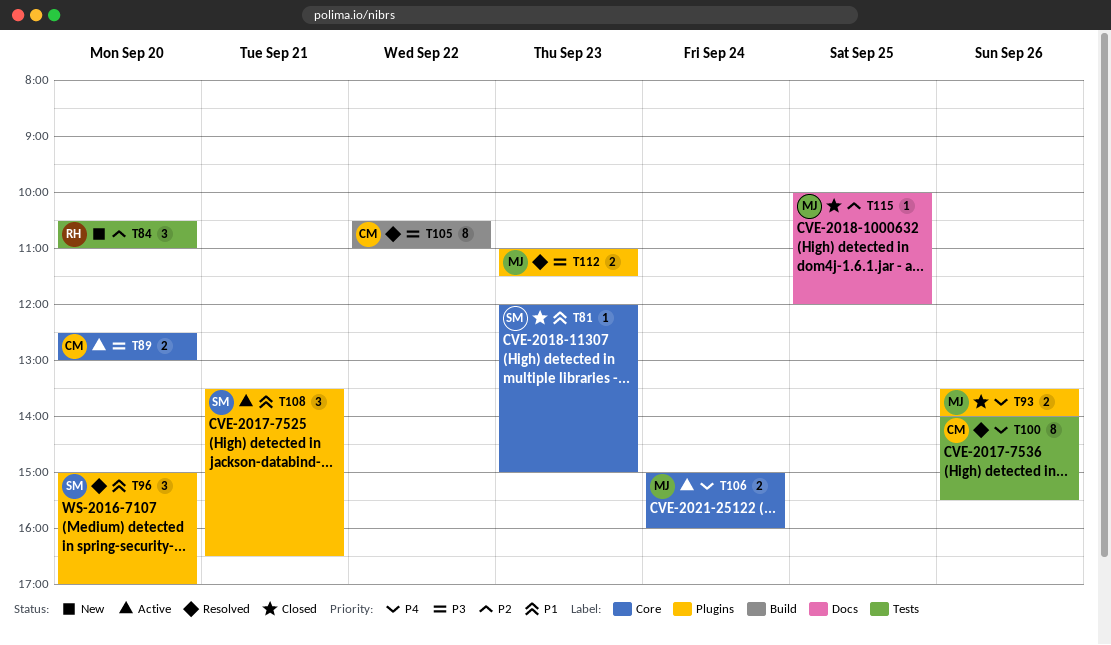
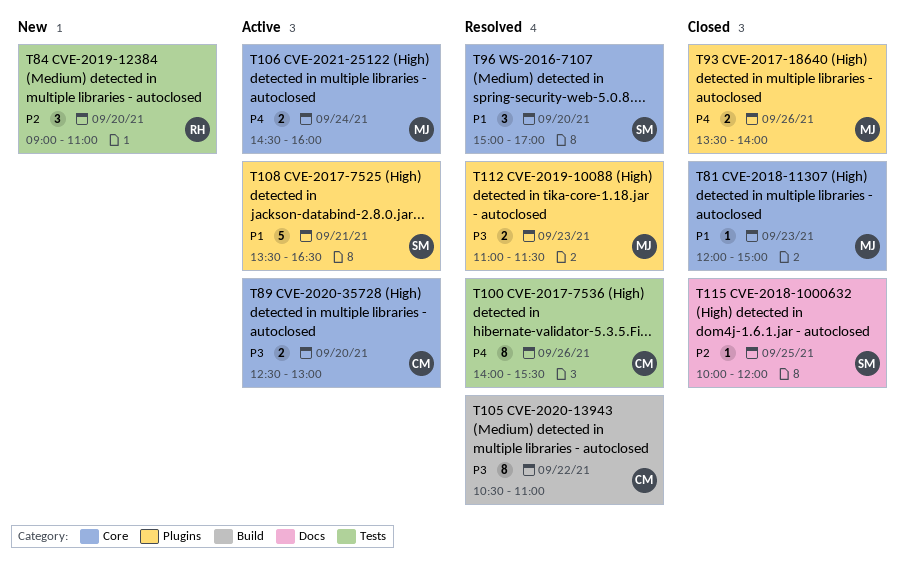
T81, owner: SM -> MJ
T84, begins: 10:30 -> 09:00
T96, label: Plugins -> Core
T106, begins: 15:00 -> 14:30
T108, estimate: 3 -> 5
T115, owner: MJ -> SM

